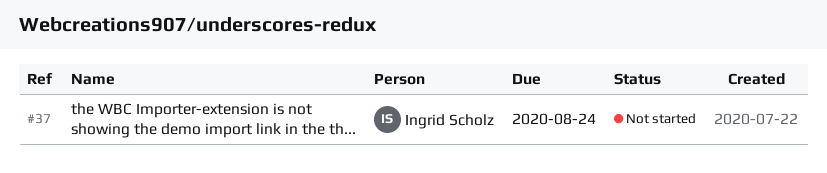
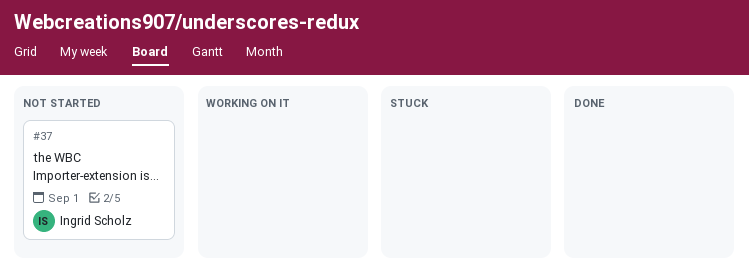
#37, due: Aug 24 -> Sep 1

